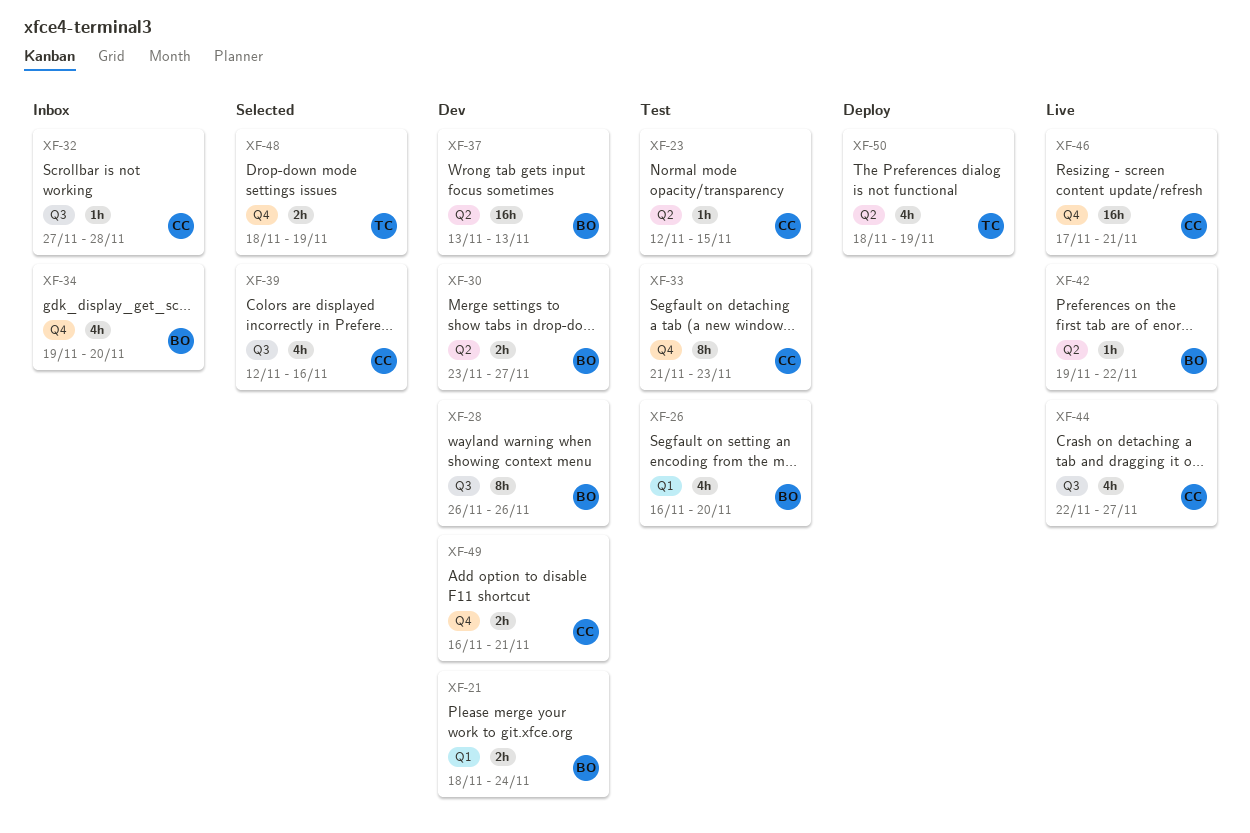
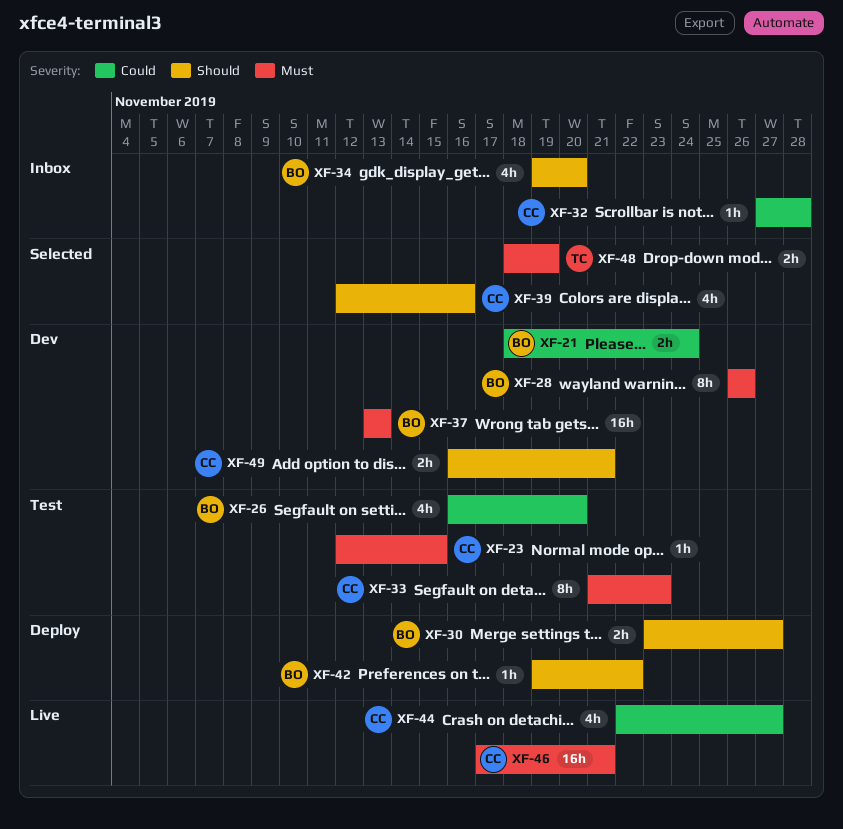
XF-30, status: Dev -> Deploy
XF-42, status: Live -> Deploy
XF-50: present -> none

